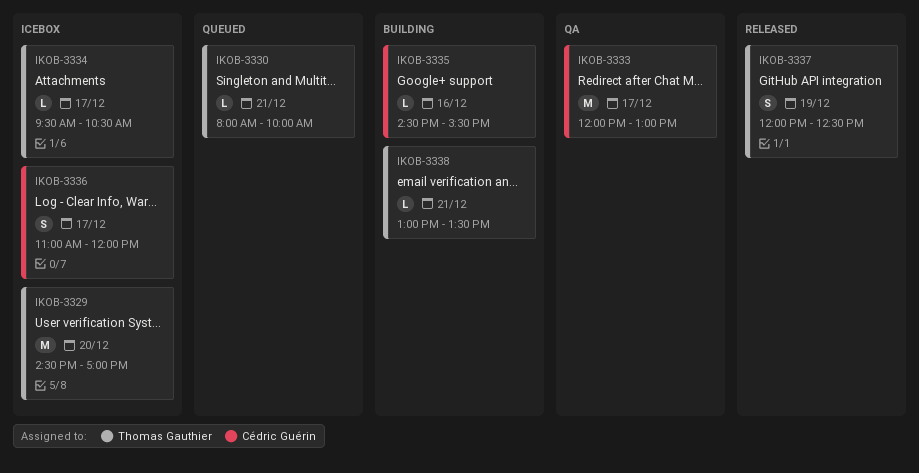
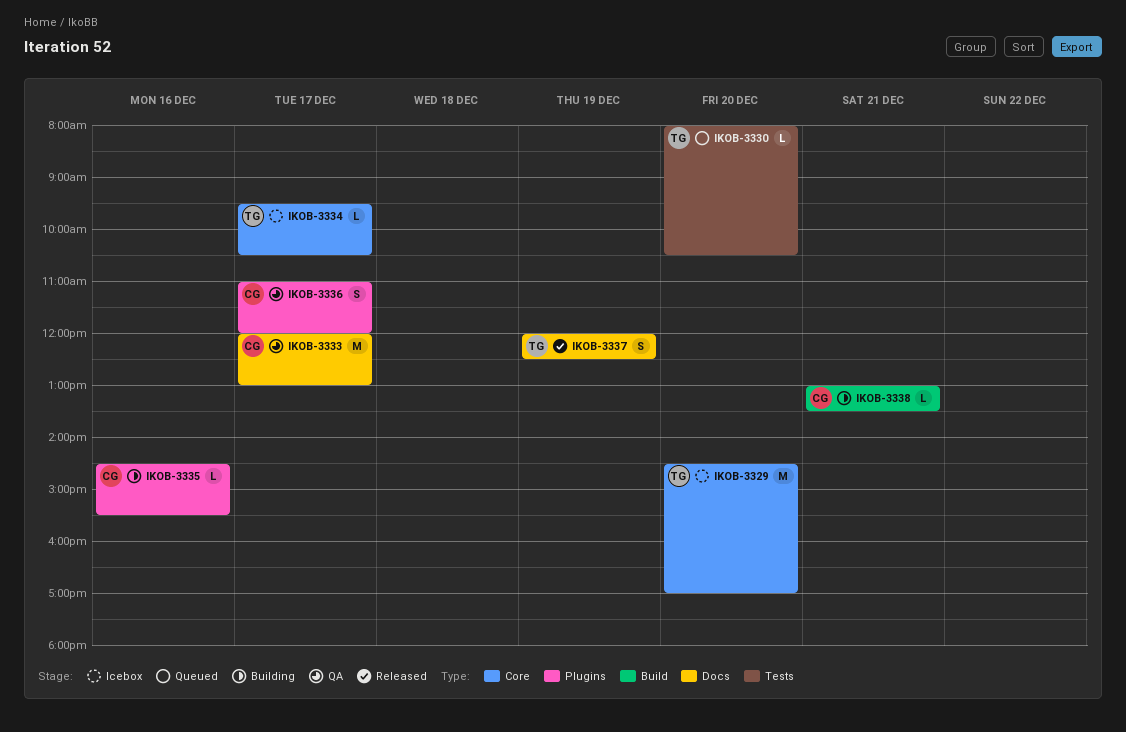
IKOB-3330, day: Dec 21 -> Dec 20
IKOB-3330, ends: 10:00 -> 10:30
IKOB-3336, status: Icebox -> QA
IKOB-3338, owner: Thomas Gauthier -> Cédric Guérin

